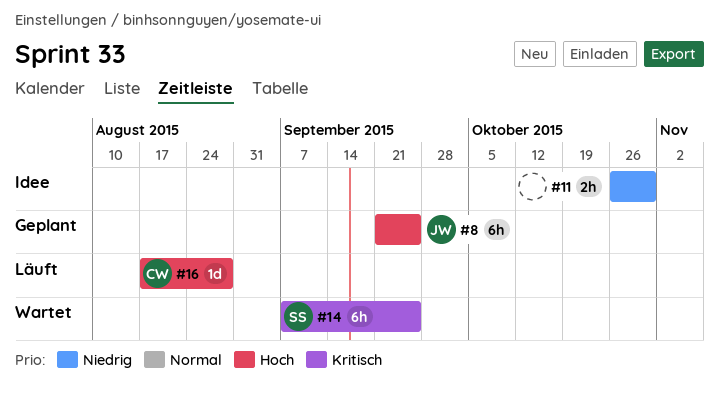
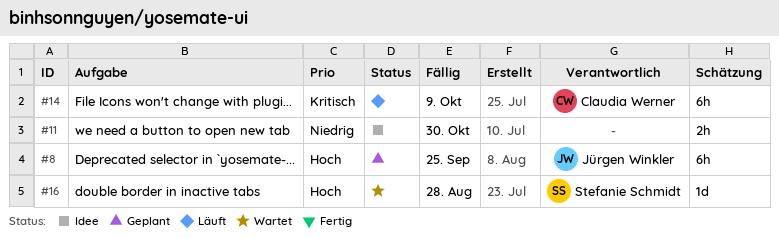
#14, status: Wartet -> Läuft
#14, owner: Stefanie Schmidt -> Claudia Werner
#14, due: Sep 25 -> Oct 9
#16, status: Läuft -> Wartet
#16, owner: Claudia Werner -> Stefanie Schmidt

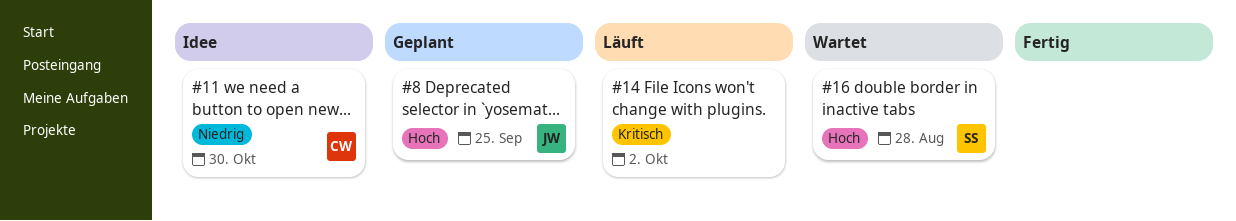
#11, owner: none -> Claudia Werner
#14, owner: Claudia Werner -> none
#14, due: Oct 9 -> Oct 2

